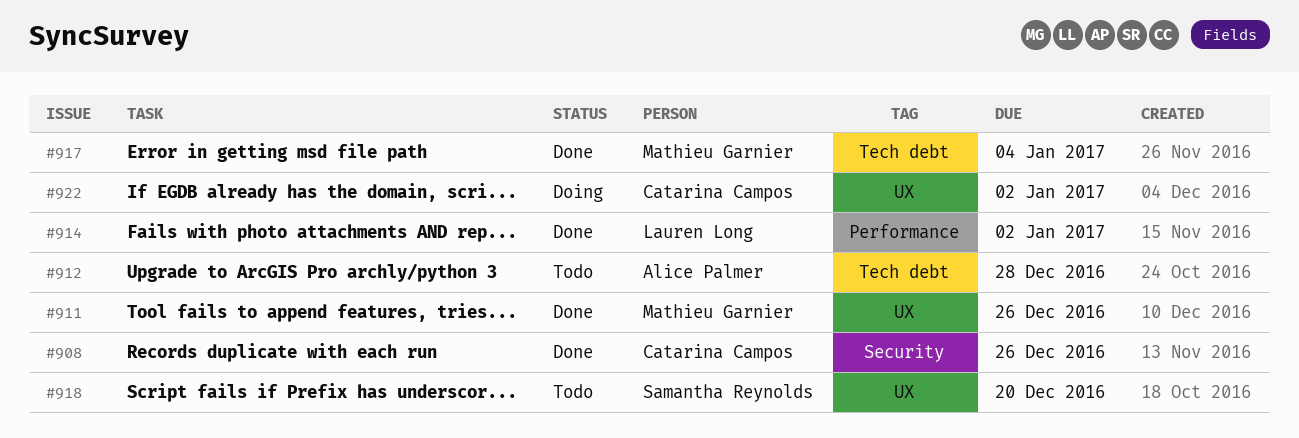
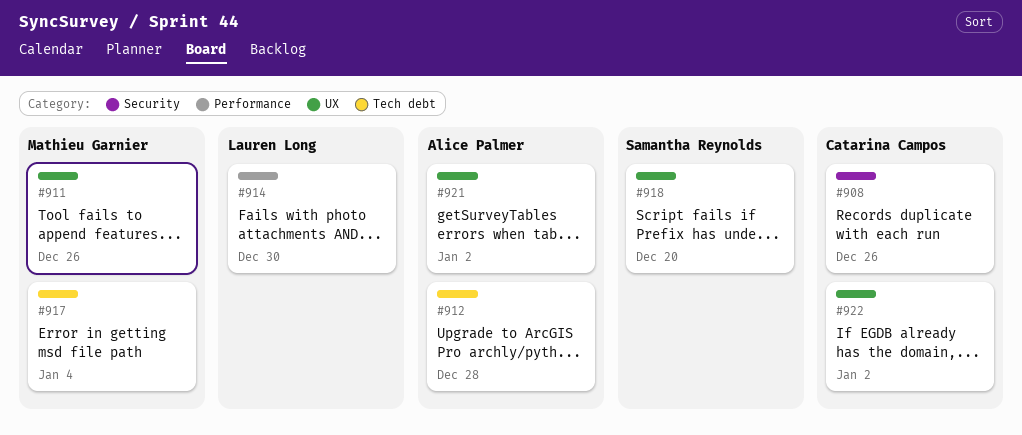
#914, due: Jan 2 -> Dec 30
#921: none -> present

